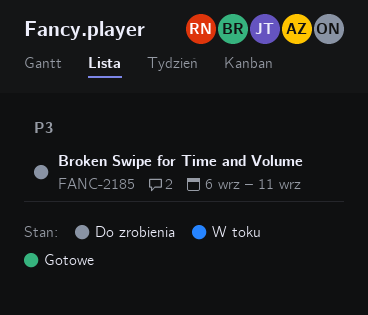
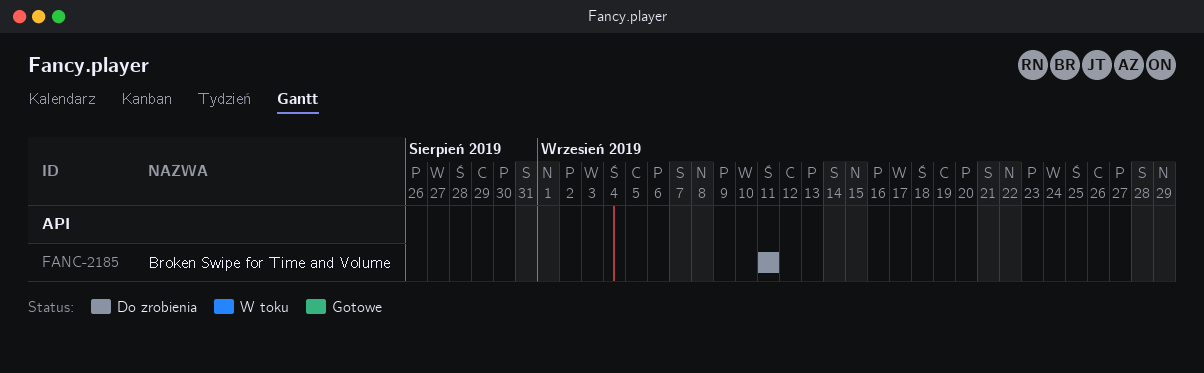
FANC-2185, start: Sep 6 -> Sep 11

